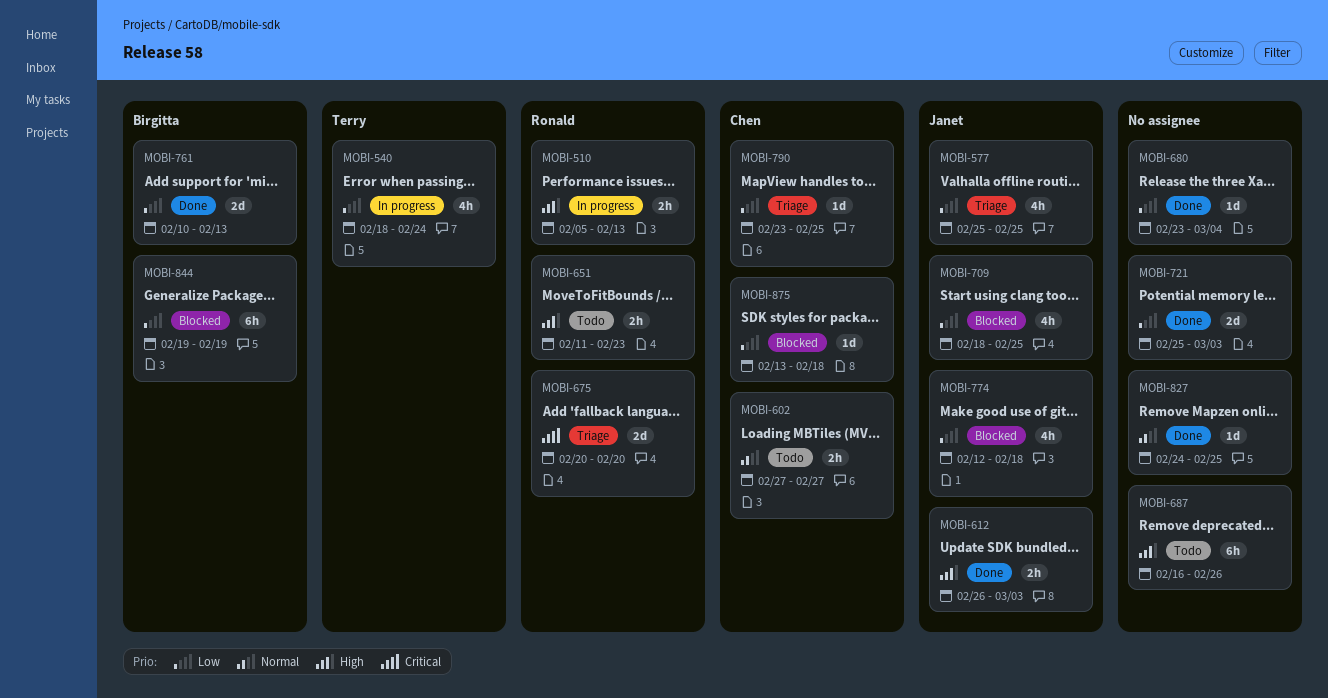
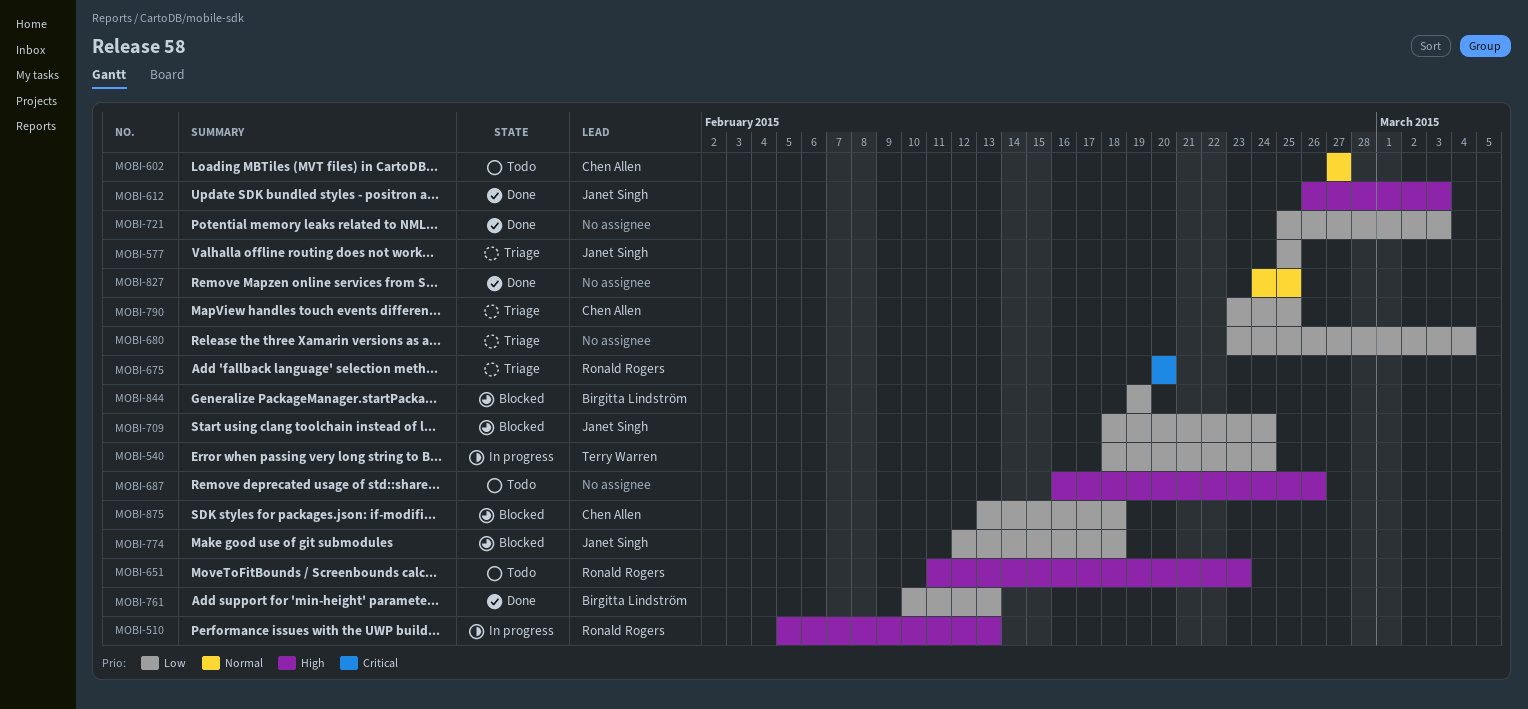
MOBI-680, status: Done -> Triage
MOBI-709, due: Feb 25 -> Feb 24

